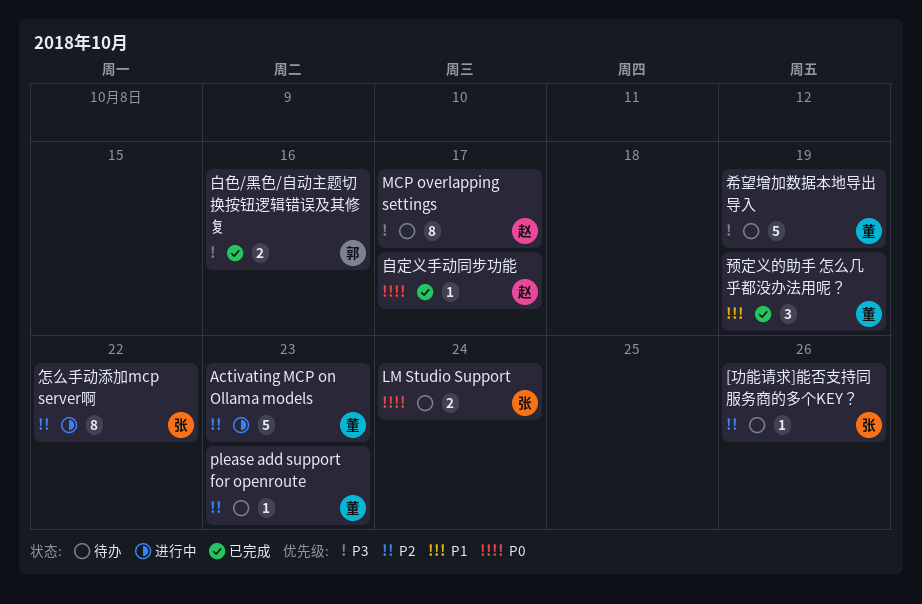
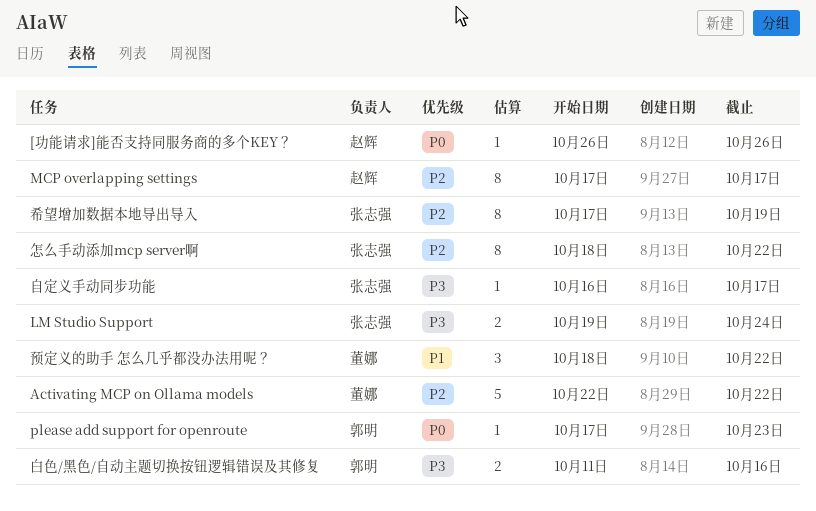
[功能请求]能否支持同服务商的多个KEY？, owner: 张志强 -> 赵辉
[功能请求]能否支持同服务商的多个KEY？, priority: P2 -> P0
Activating MCP on Ollama models, due: Oct 23 -> Oct 22
LM Studio Support, priority: P0 -> P3
MCP overlapping settings, priority: P3 -> P2
please add support for openroute, owner: 董娜 -> 郭明
please add support for openroute, priority: P2 -> P0
希望增加数据本地导出导入, owner: 董娜 -> 张志强
希望增加数据本地导出导入, priority: P3 -> P2
希望增加数据本地导出导入, estimate: 5 -> 8
自定义手动同步功能, owner: 赵辉 -> 张志强
自定义手动同步功能, priority: P0 -> P3
预定义的助手 怎么几乎都没办法用呢？, due: Oct 19 -> Oct 22

